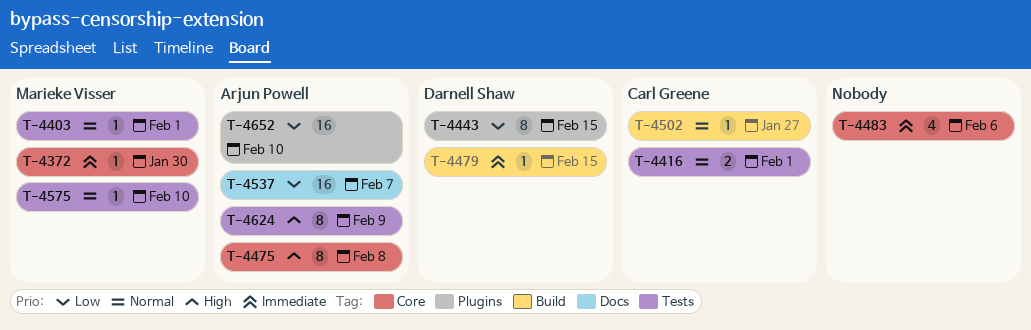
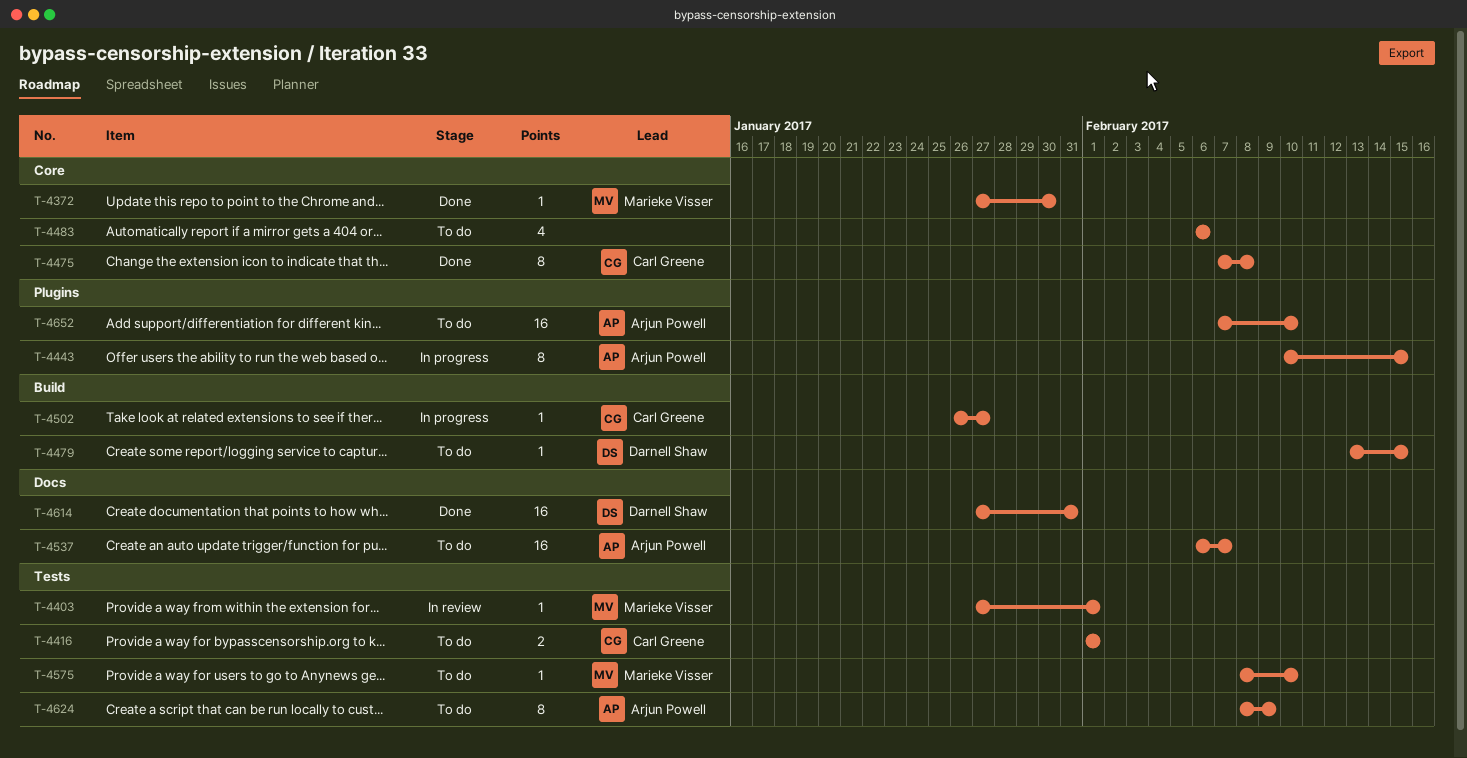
T-4443, owner: Darnell Shaw -> Arjun Powell
T-4475, owner: Arjun Powell -> Carl Greene
T-4614: none -> present

